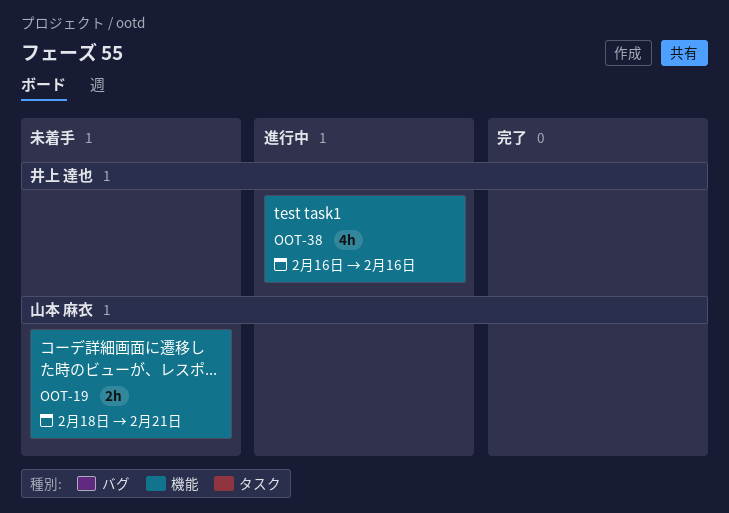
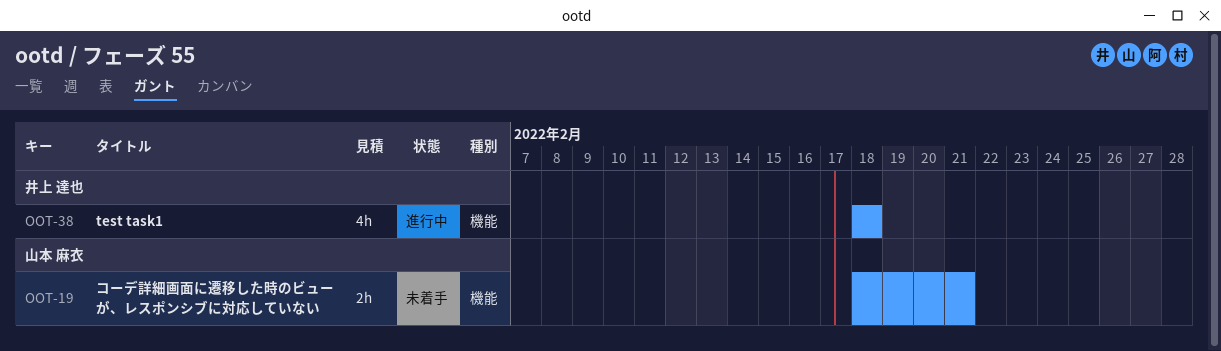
OOT-38, start: Feb 16 -> Feb 18
OOT-38, due: Feb 16 -> Feb 18

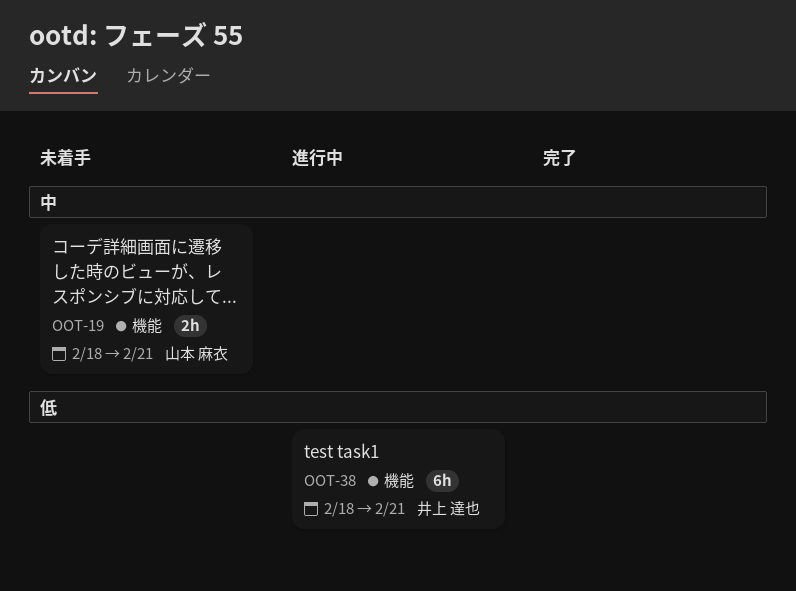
OOT-38, estimate: 4h -> 6h
OOT-38, due: Feb 18 -> Feb 21

